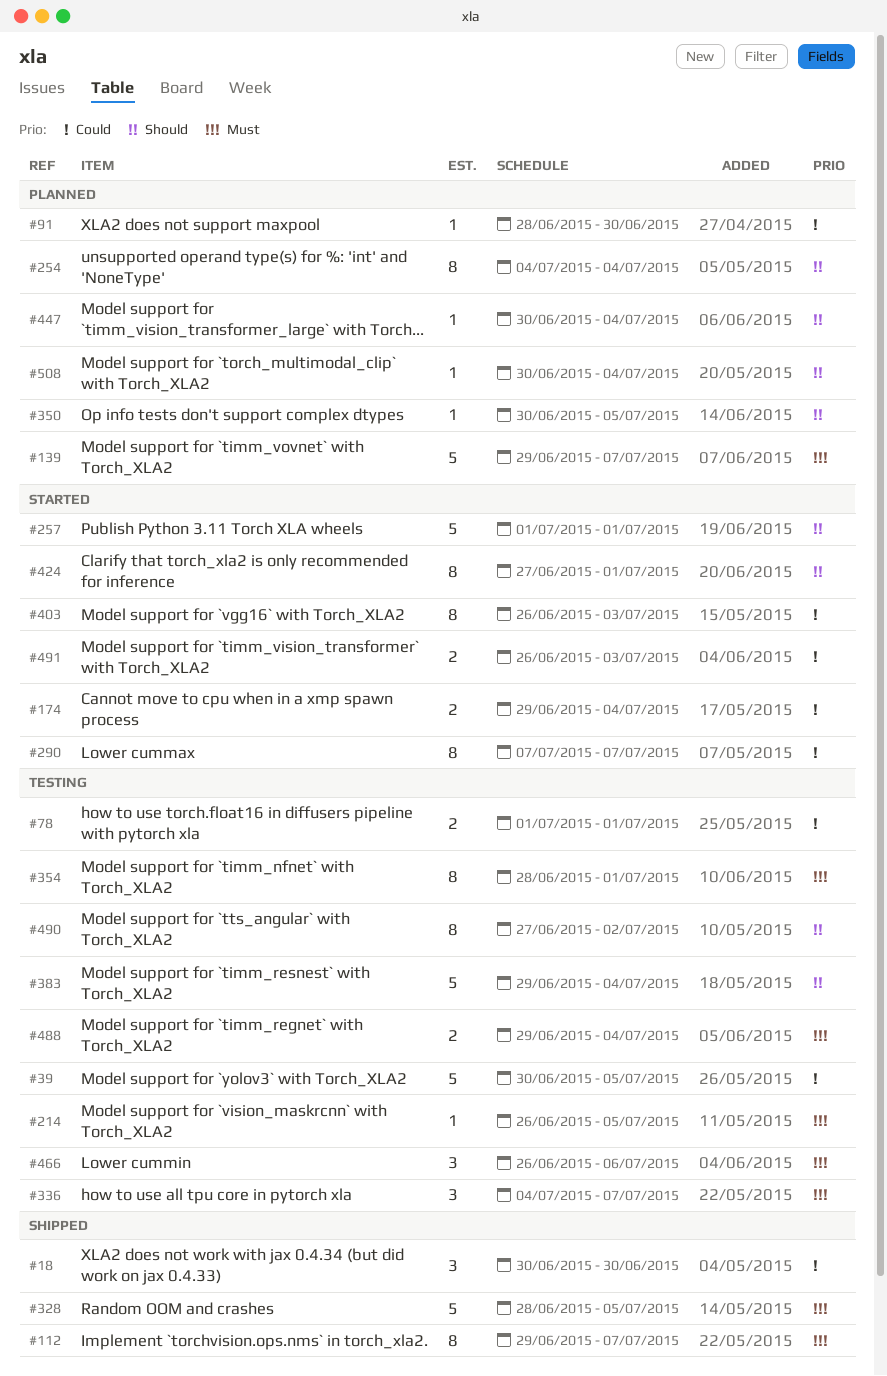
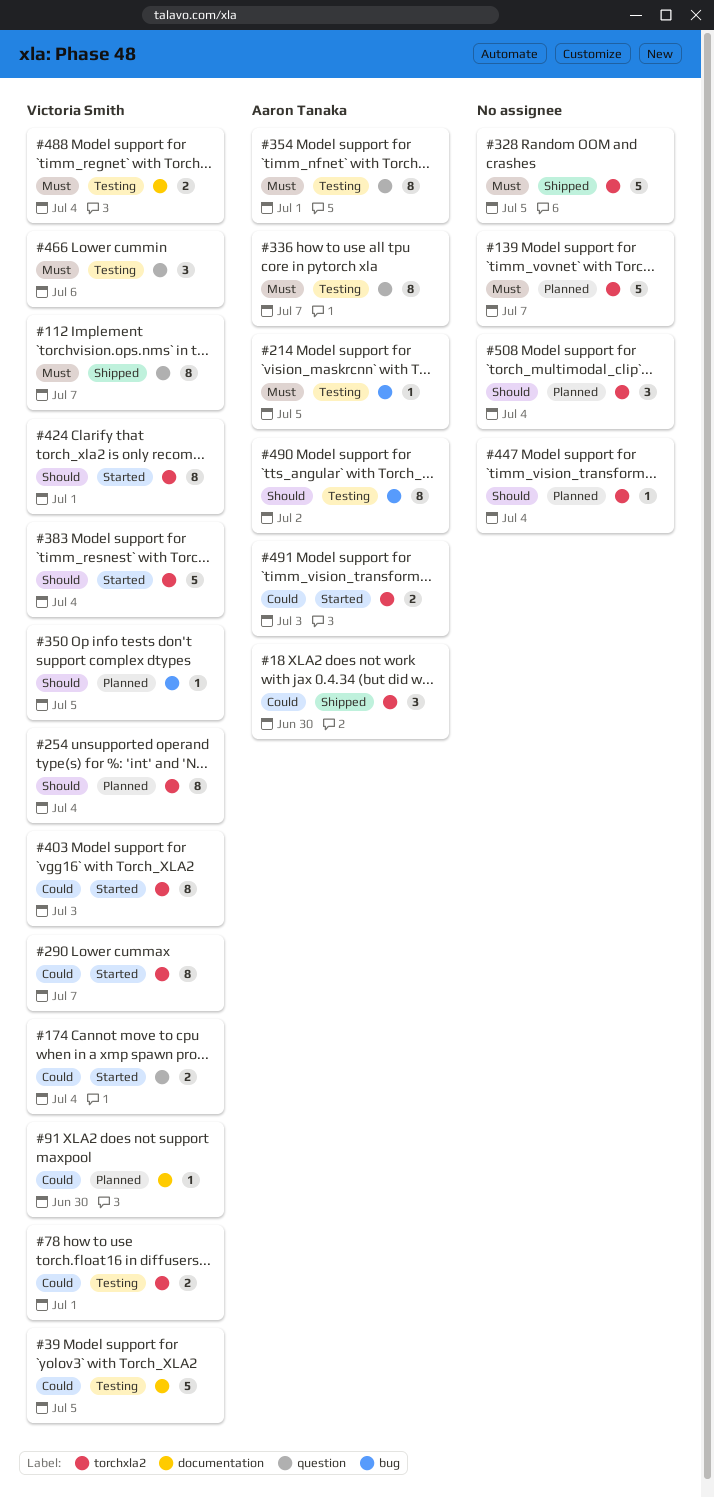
#257: present -> none
#336, estimate: 3 -> 8
#383, status: Testing -> Started
#508, estimate: 1 -> 3

